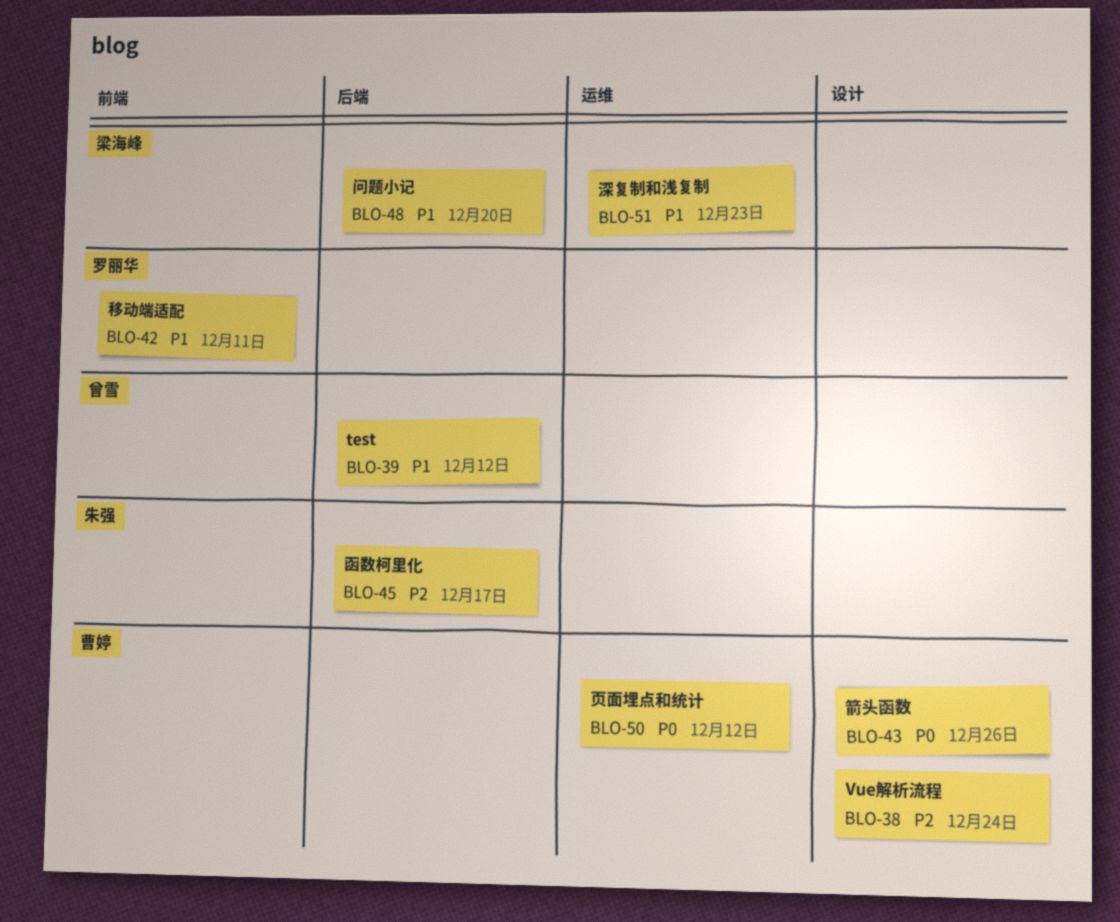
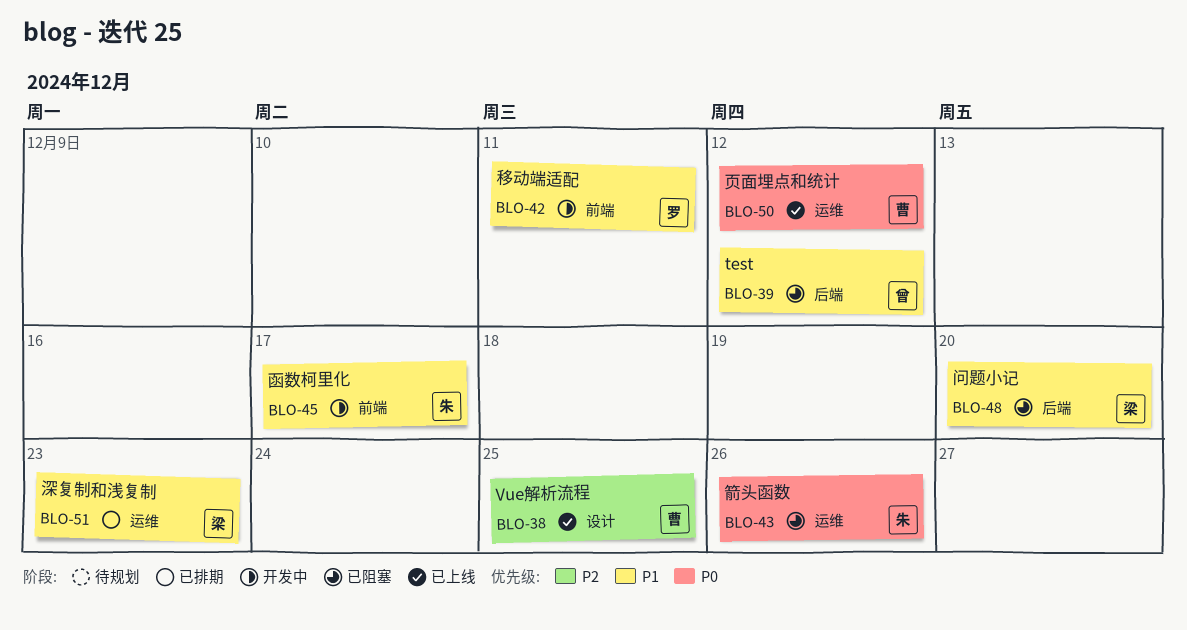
BLO-38, due: Dec 24 -> Dec 25
BLO-43, owner: 曹婷 -> 朱强
BLO-43, label: 设计 -> 运维
BLO-45, priority: P2 -> P1
BLO-45, label: 后端 -> 前端

